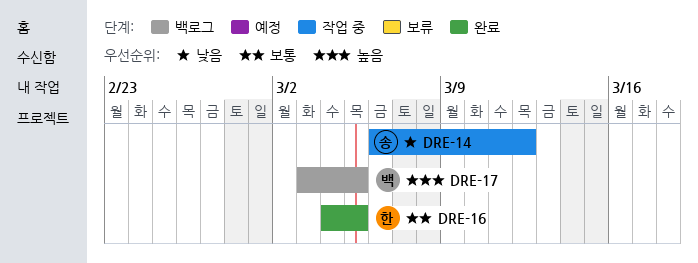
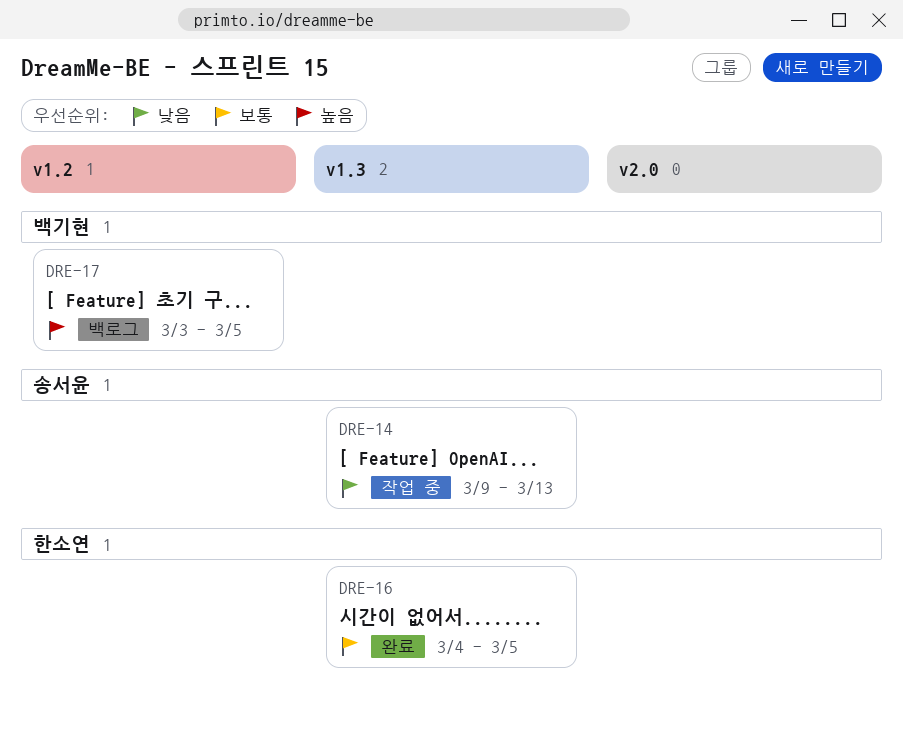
DRE-14, start: Mar 6 -> Mar 9
DRE-14, due: Mar 12 -> Mar 13

